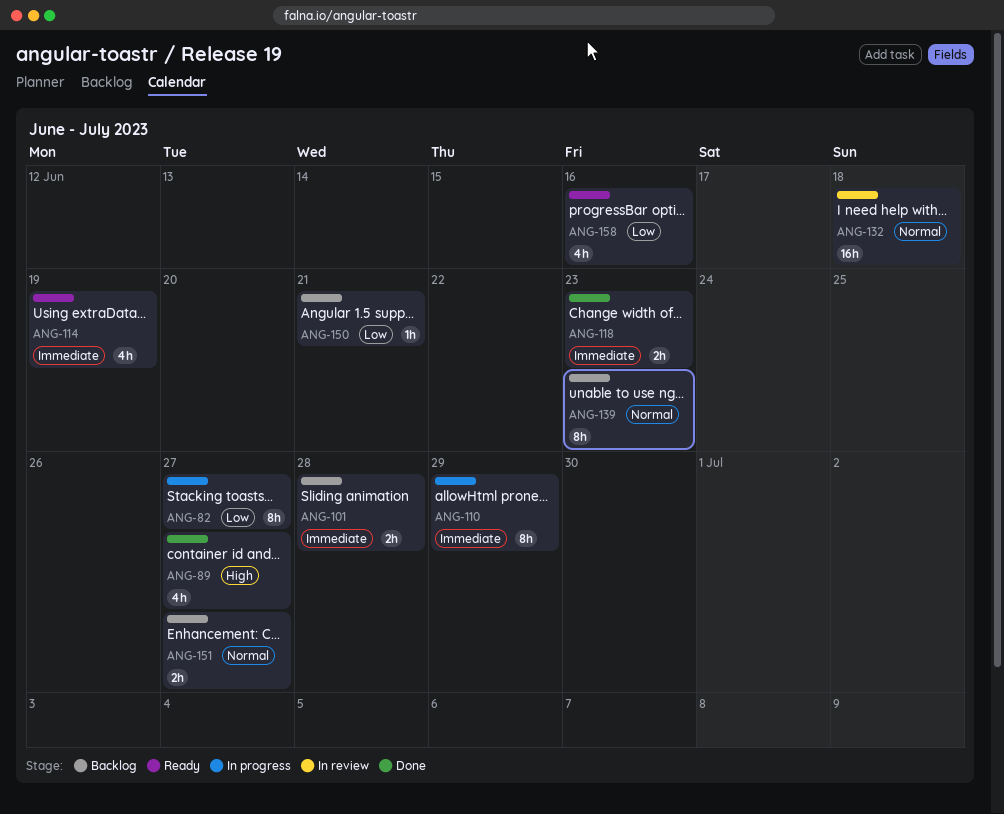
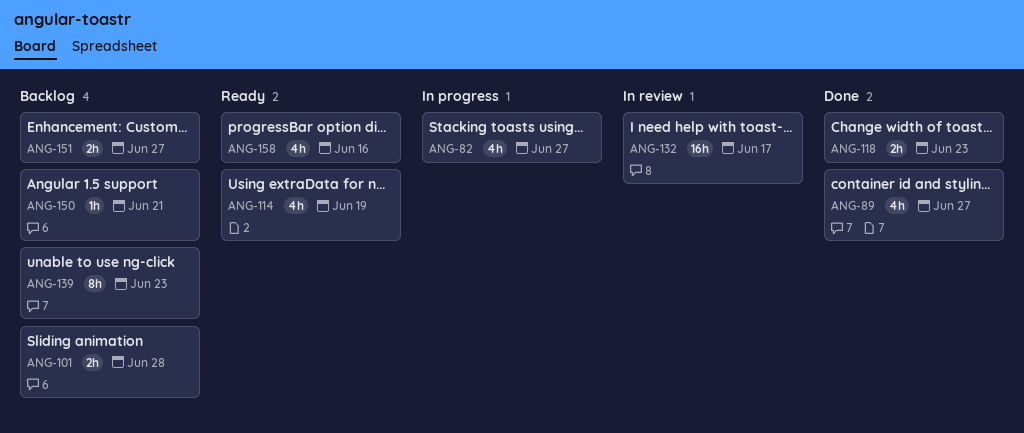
ANG-82, estimate: 8h -> 4h
ANG-110: present -> none
ANG-132, due: Jun 18 -> Jun 17

